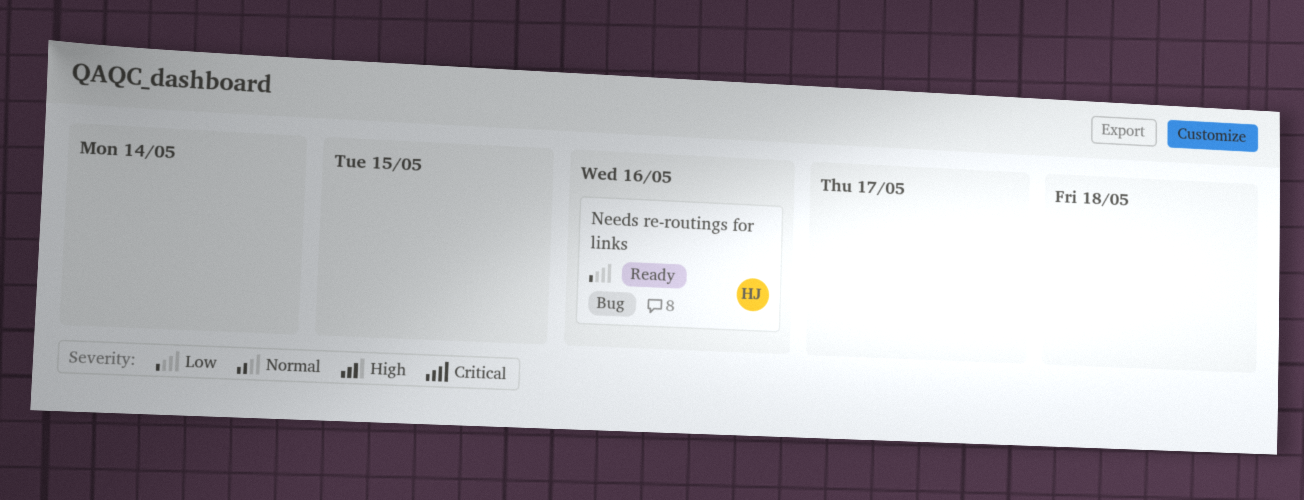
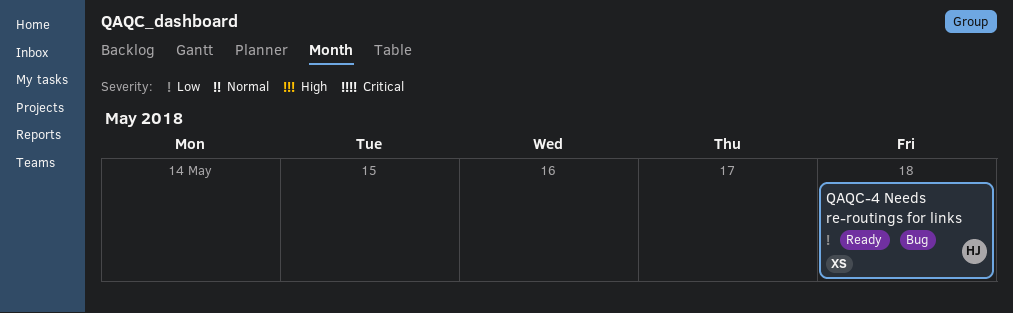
Needs re-routings for links, due: May 16 -> May 18

